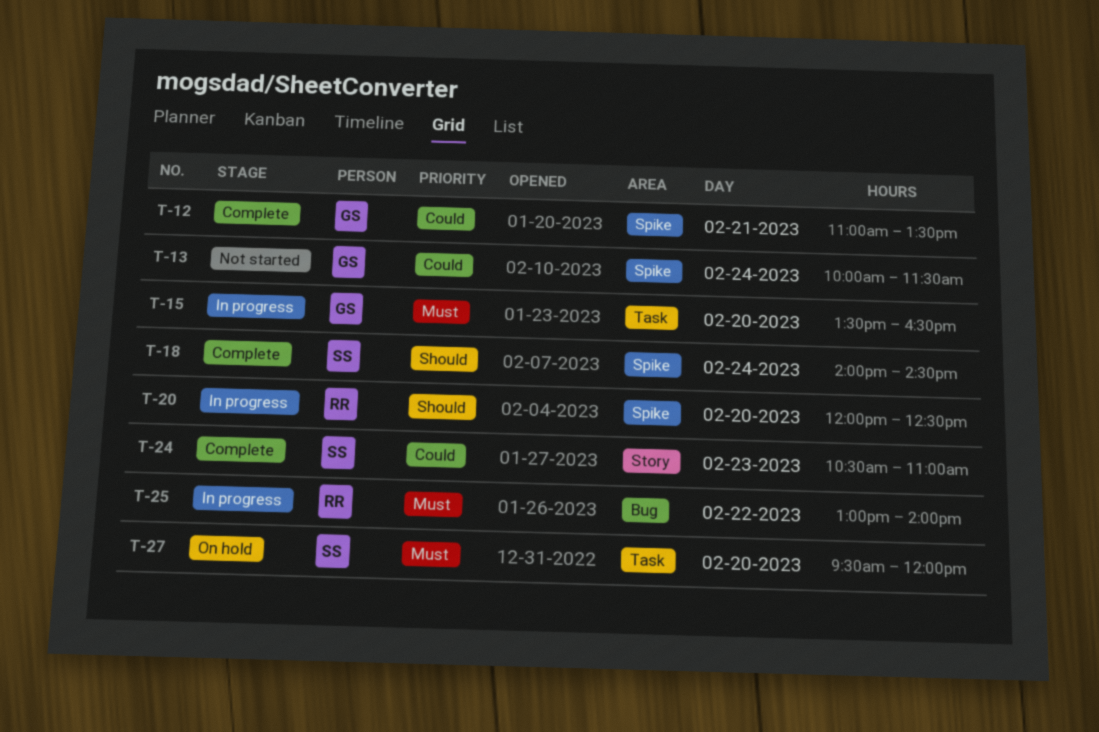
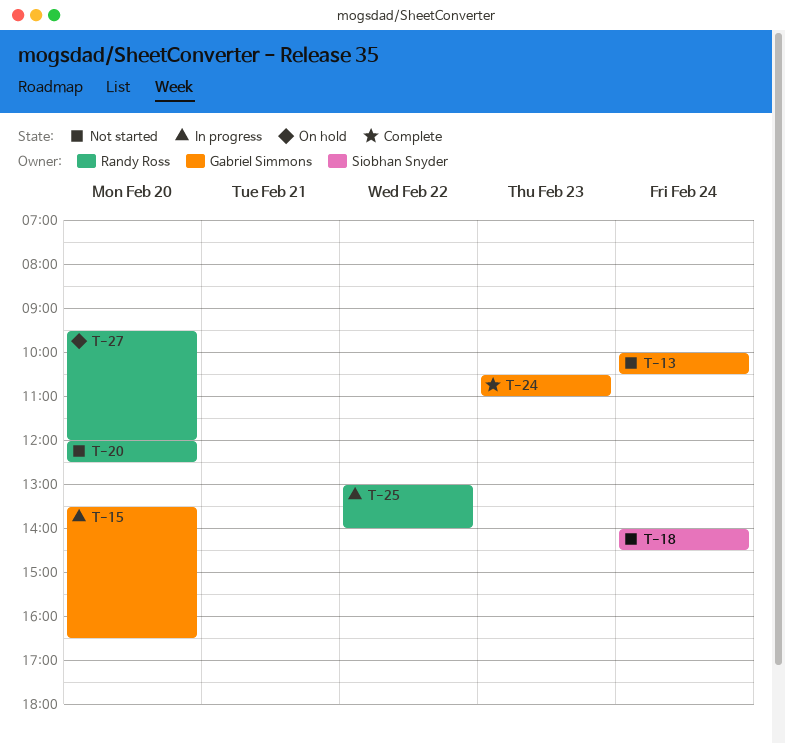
T-12: present -> none
T-13, ends: 11:30 -> 10:30
T-18, status: Complete -> Not started
T-20, status: In progress -> Not started
T-24, owner: Siobhan Snyder -> Gabriel Simmons
T-27, owner: Siobhan Snyder -> Randy Ross

